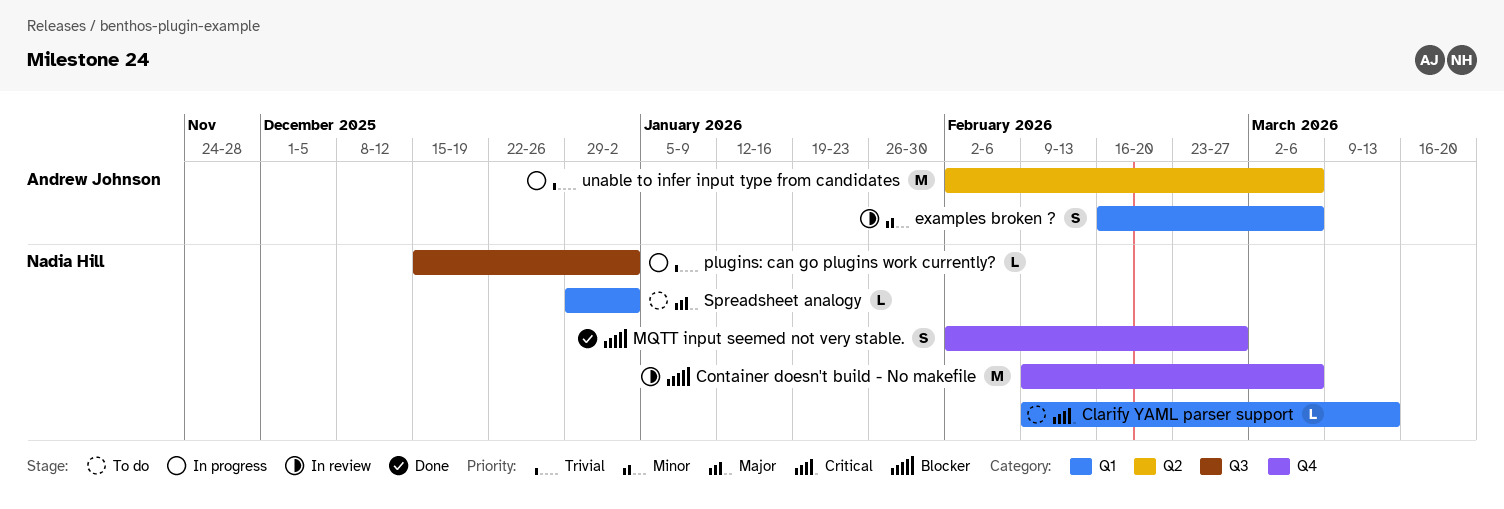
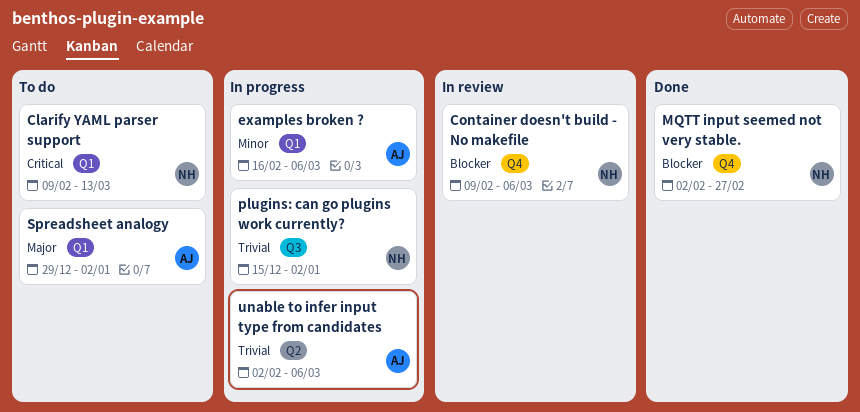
examples broken ?, status: In review -> In progress
Spreadsheet analogy, owner: Nadia Hill -> Andrew Johnson

